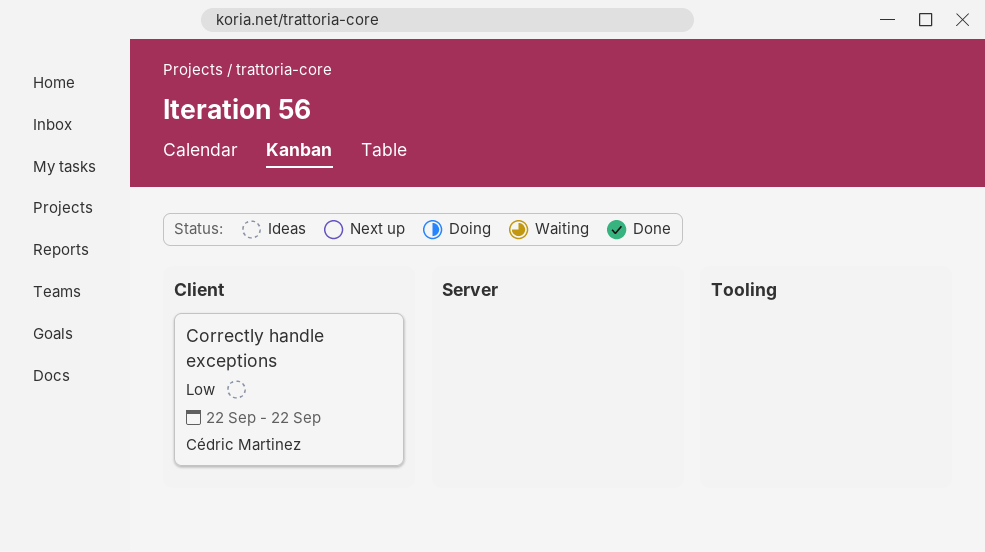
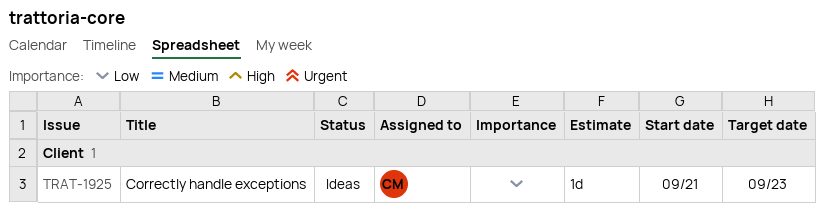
Correctly handle exceptions, start: Sep 22 -> Sep 21
Correctly handle exceptions, due: Sep 22 -> Sep 23

